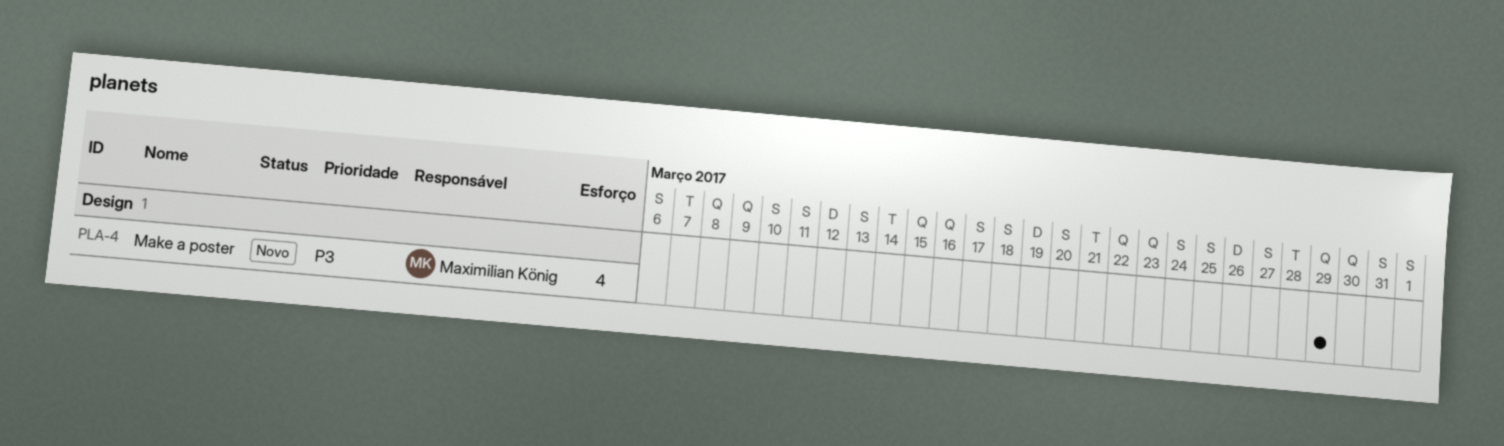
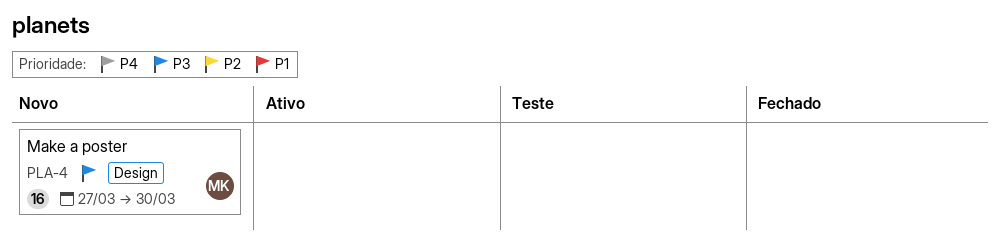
PLA-4, estimate: 4 -> 16
PLA-4, start: Mar 29 -> Mar 27
PLA-4, due: Mar 29 -> Mar 30

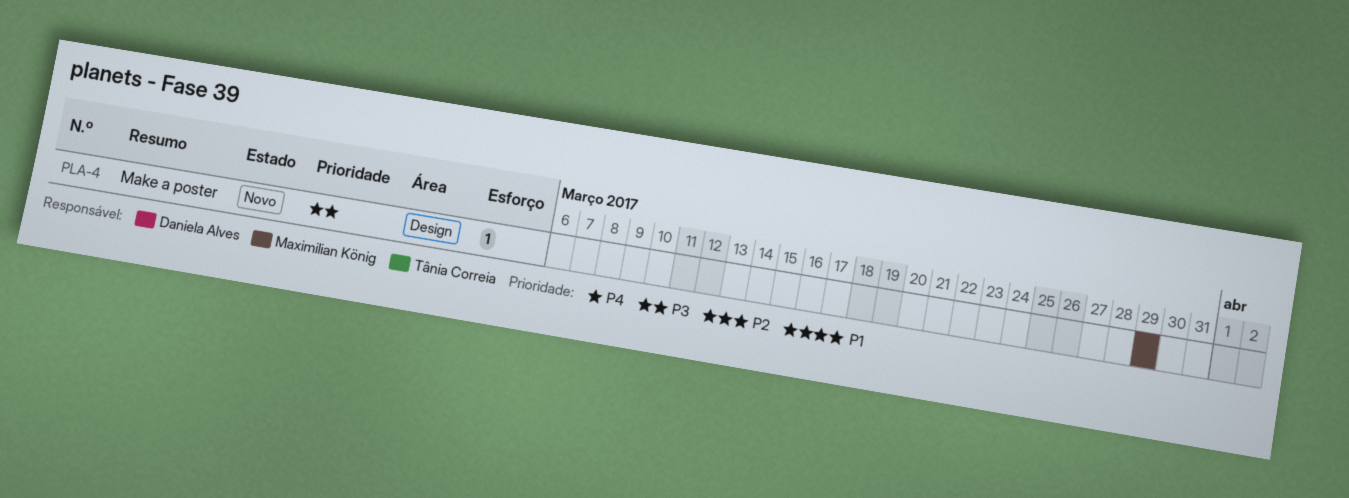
PLA-4, estimate: 16 -> 1
PLA-4, start: Mar 27 -> Mar 29
PLA-4, due: Mar 30 -> Mar 29

